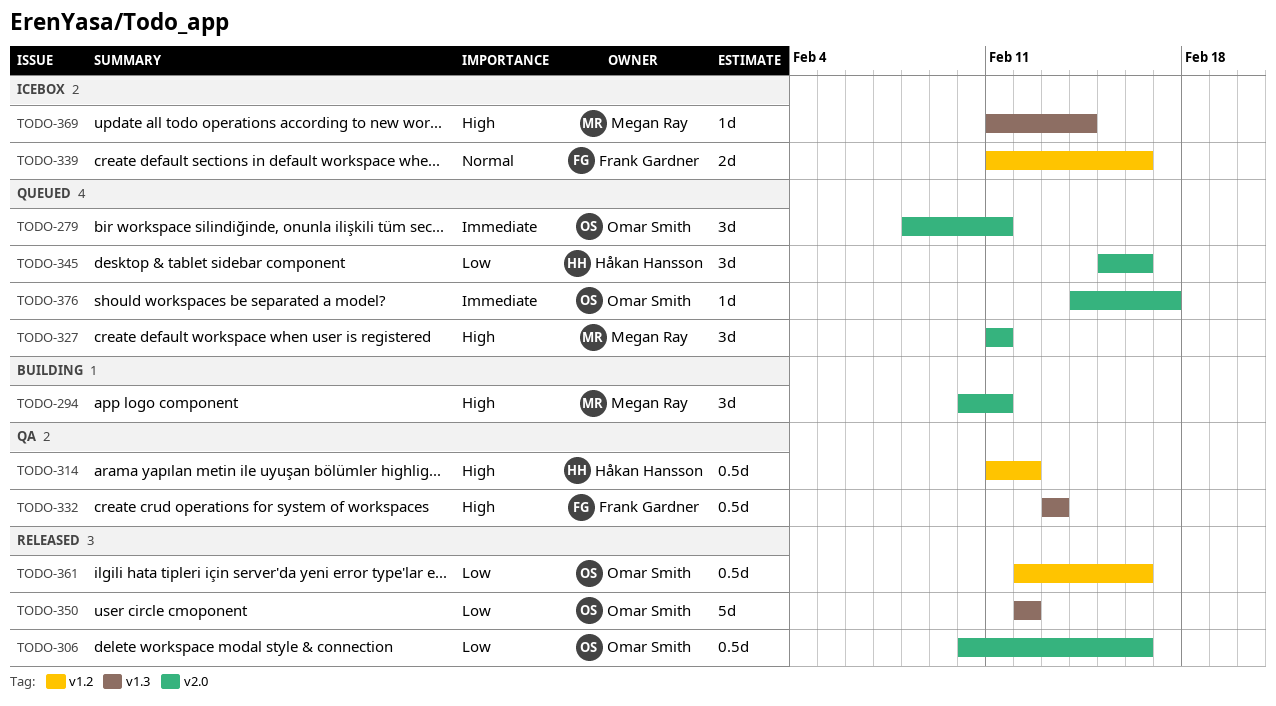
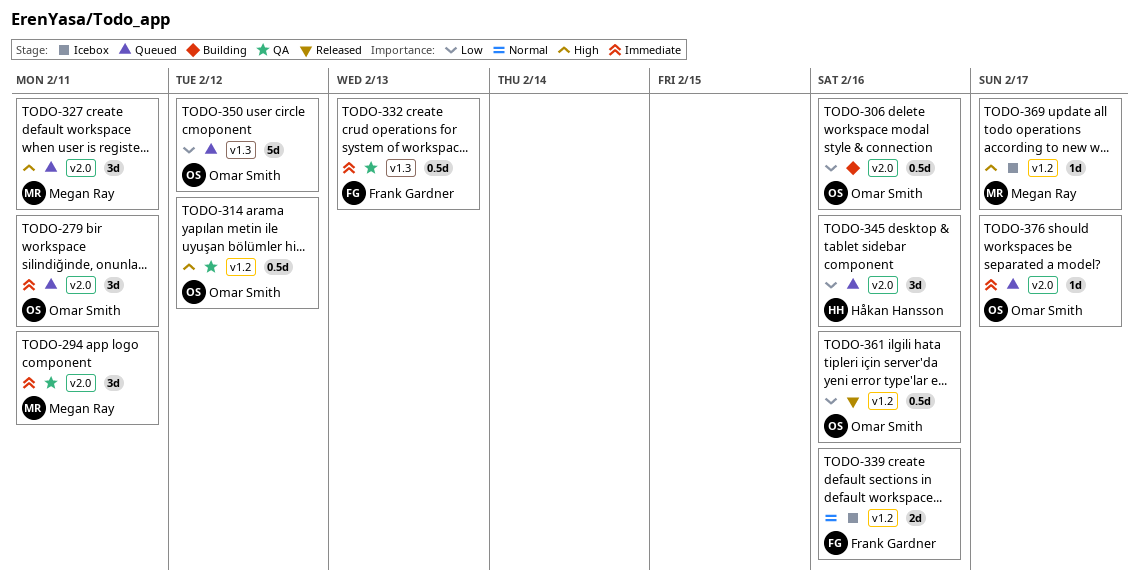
TODO-294, status: Building -> QA
TODO-294, priority: High -> Immediate
TODO-306, status: Released -> Building
TODO-314, owner: Håkan Hansson -> Omar Smith
TODO-332, priority: High -> Immediate
TODO-350, status: Released -> Queued
TODO-369, label: v1.3 -> v1.2
TODO-369, due: Feb 14 -> Feb 17

